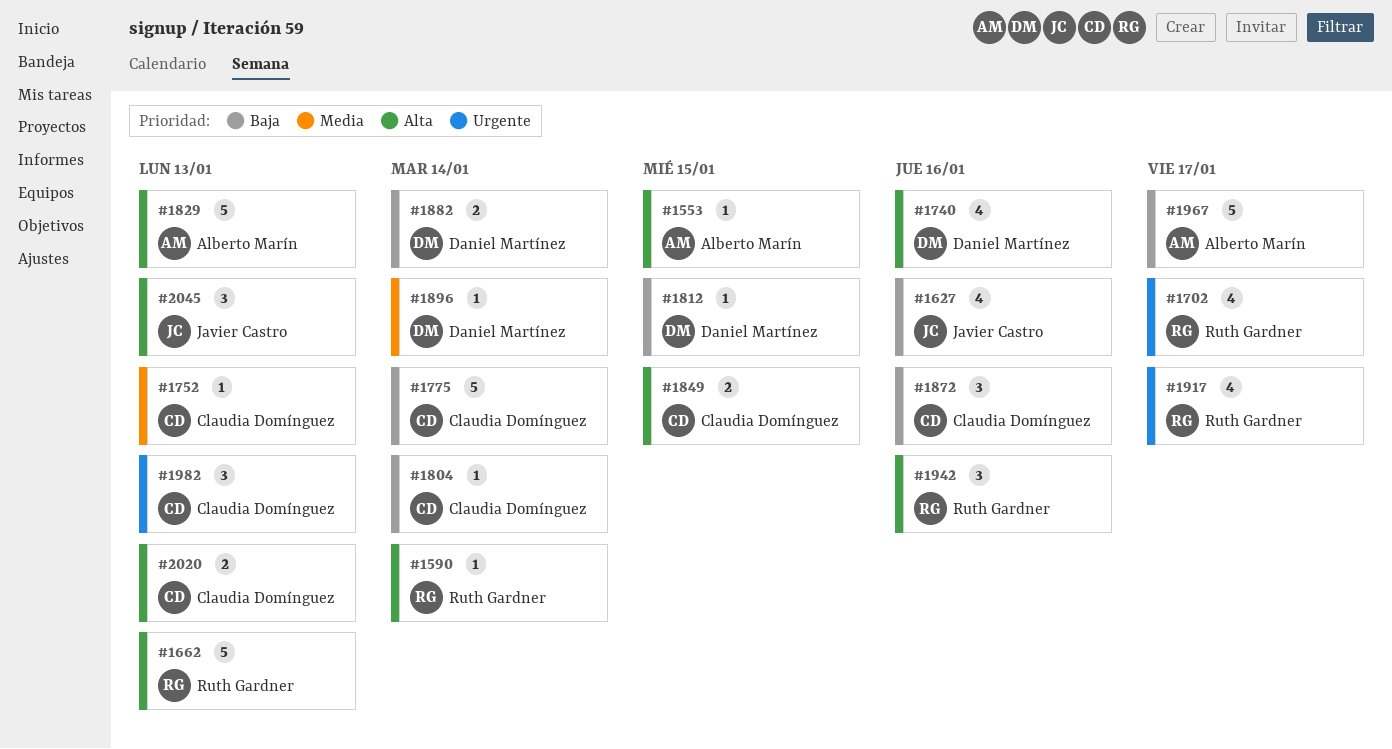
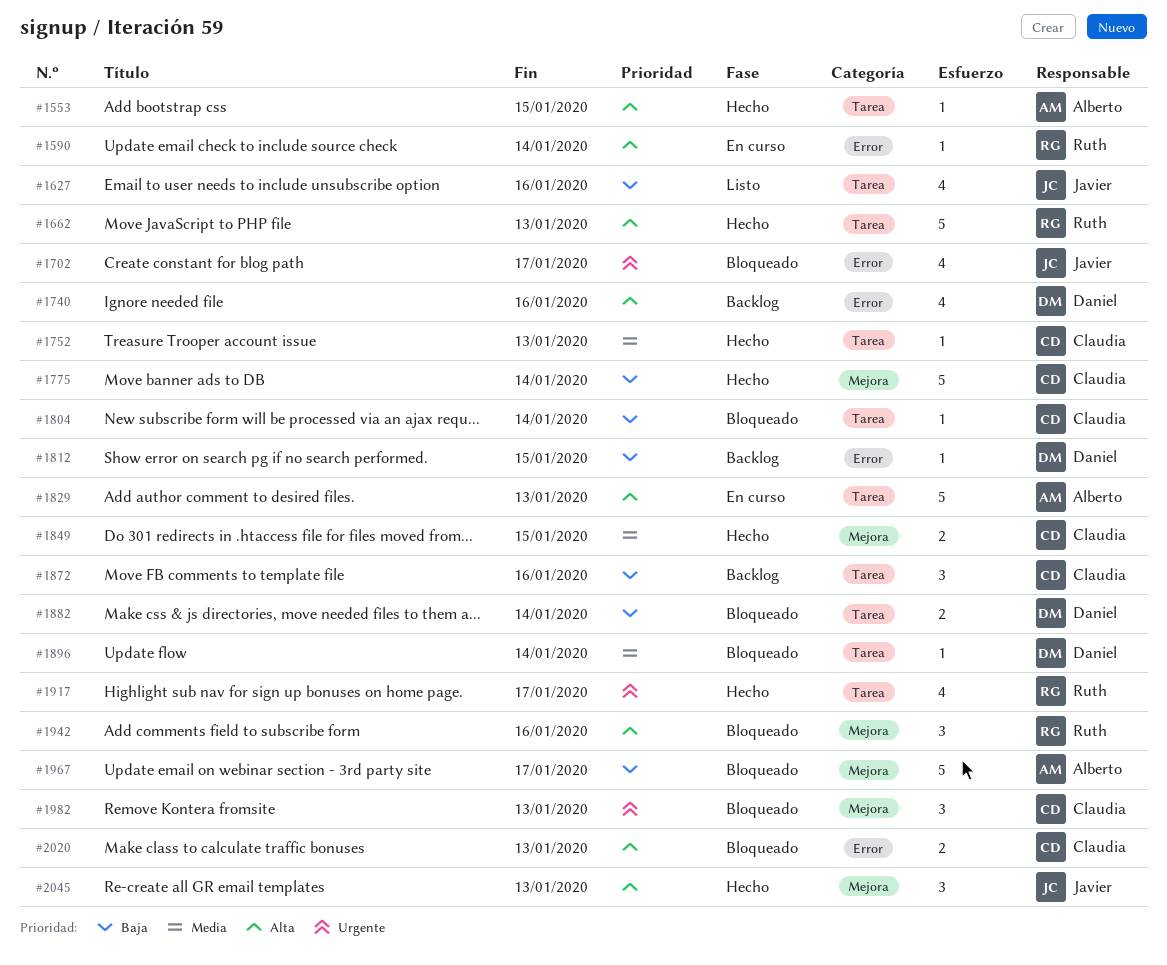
#1702, owner: Ruth Gardner -> Javier Castro
#1849, priority: Alta -> Media

